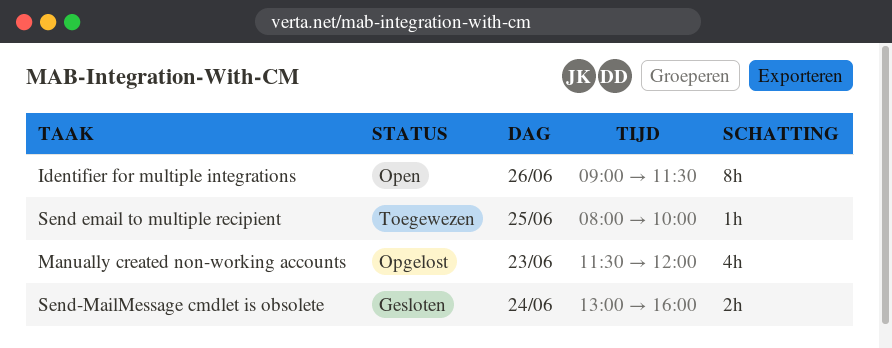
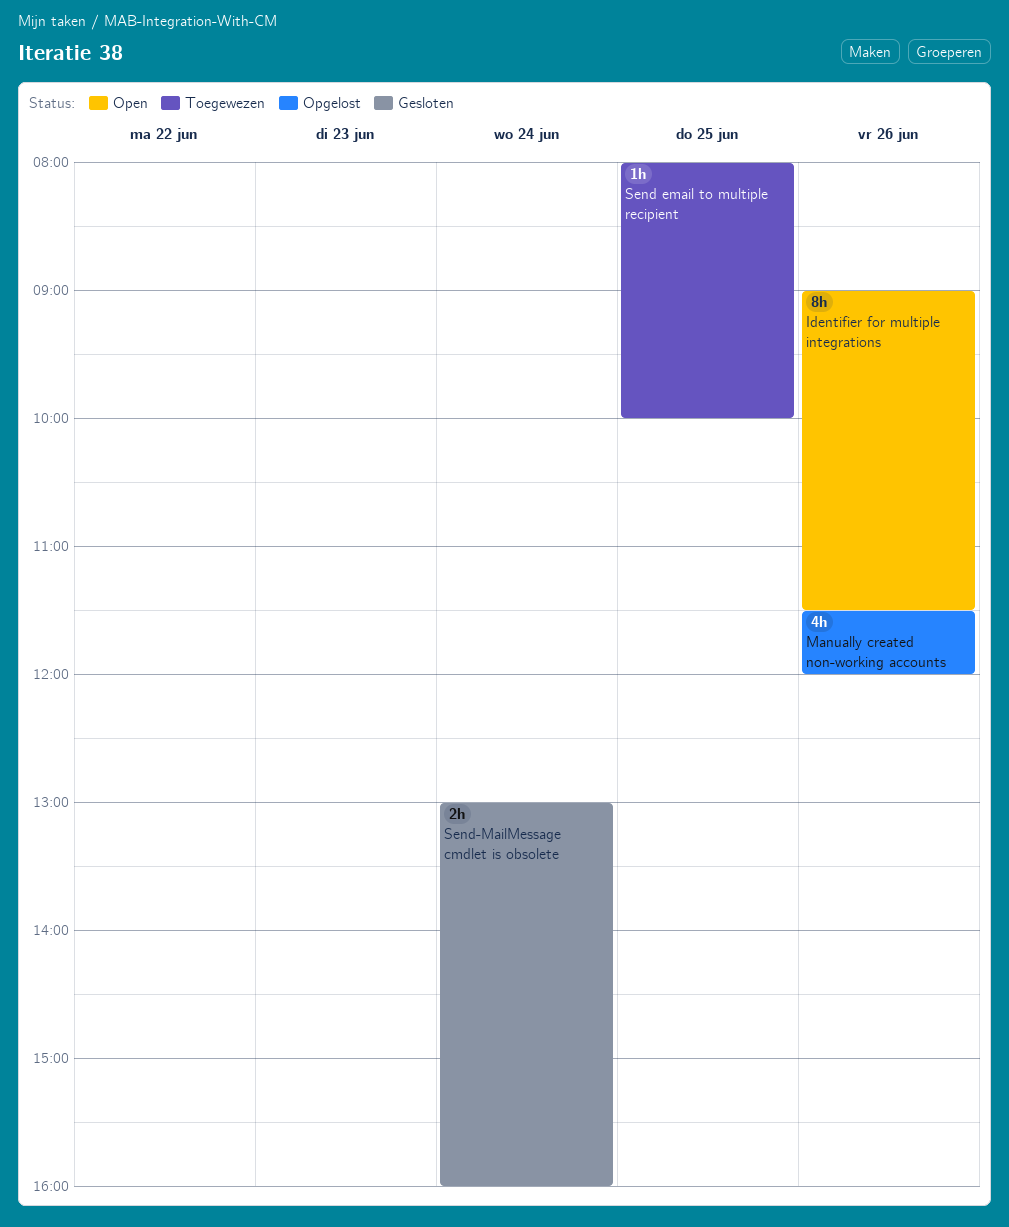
Manually created non-working accounts, day: Jun 23 -> Jun 26

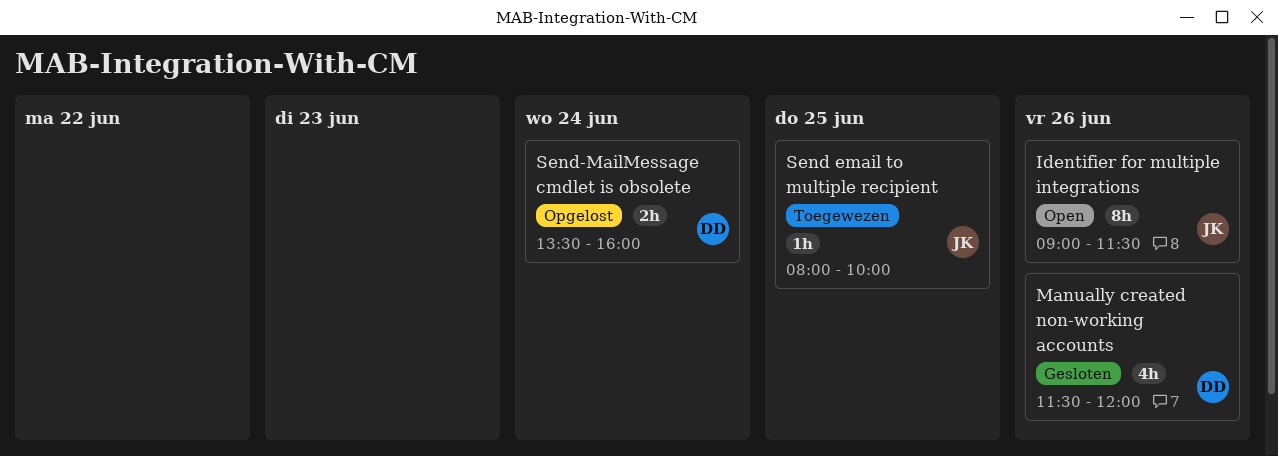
Manually created non-working accounts, status: Opgelost -> Gesloten
Send-MailMessage cmdlet is obsolete, status: Gesloten -> Opgelost
Send-MailMessage cmdlet is obsolete, begins: 13:00 -> 13:30

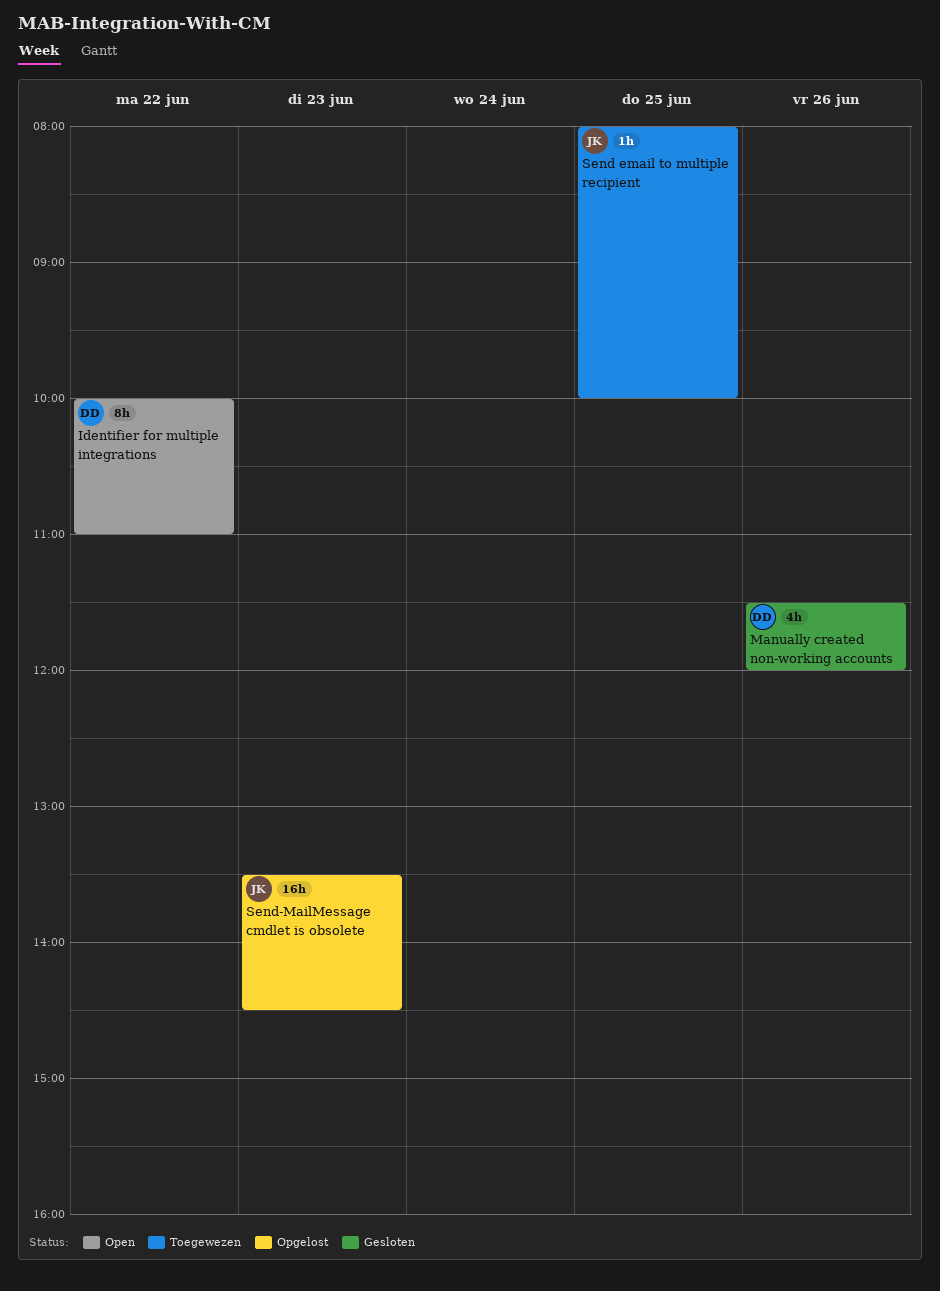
Identifier for multiple integrations, owner: JK -> DD
Identifier for multiple integrations, day: Jun 26 -> Jun 22
Identifier for multiple integrations, begins: 09:00 -> 10:00
Identifier for multiple integrations, ends: 11:30 -> 11:00
Send-MailMessage cmdlet is obsolete, owner: DD -> JK
Send-MailMessage cmdlet is obsolete, estimate: 2h -> 16h
Send-MailMessage cmdlet is obsolete, day: Jun 24 -> Jun 23
Send-MailMessage cmdlet is obsolete, ends: 16:00 -> 14:30

